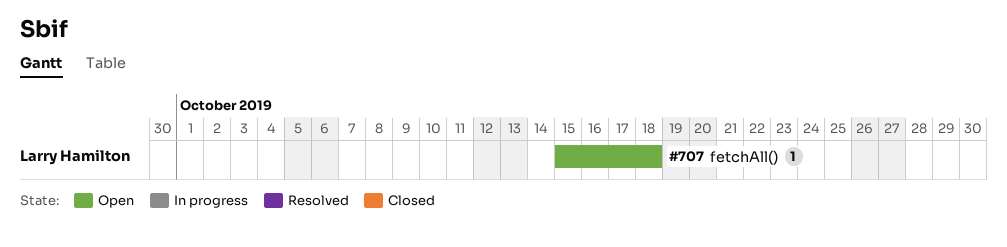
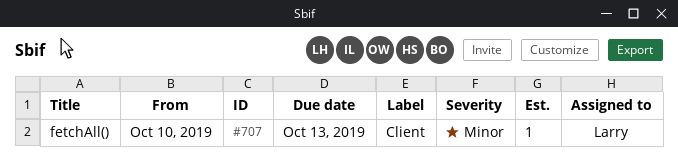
#707, start: Oct 15 -> Oct 10
#707, due: Oct 18 -> Oct 13

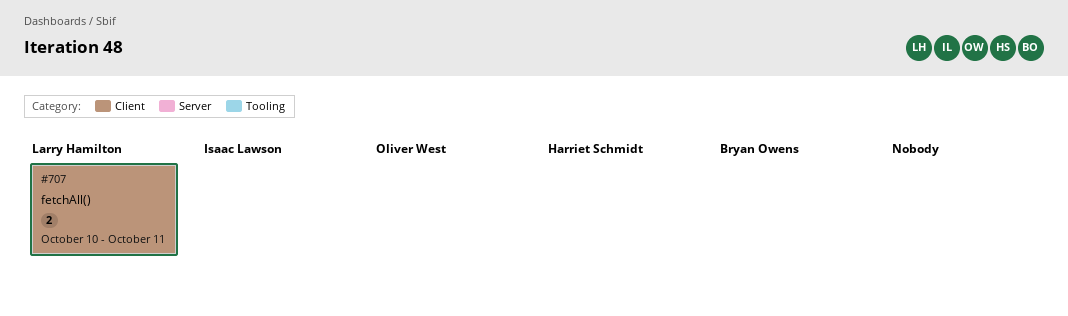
#707, estimate: 1 -> 2
#707, due: Oct 13 -> Oct 11

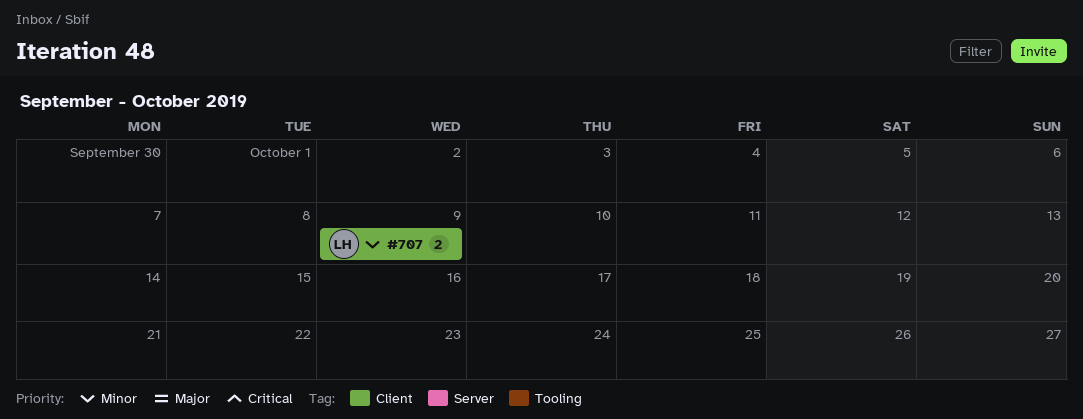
#707, start: Oct 10 -> Oct 9
#707, due: Oct 11 -> Oct 9

